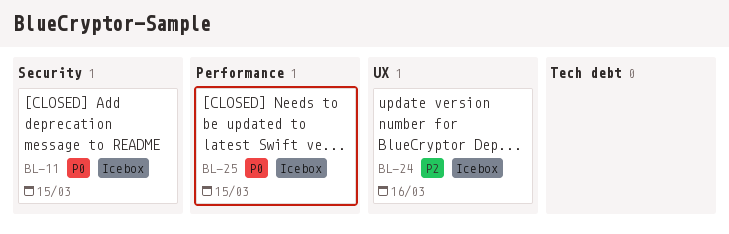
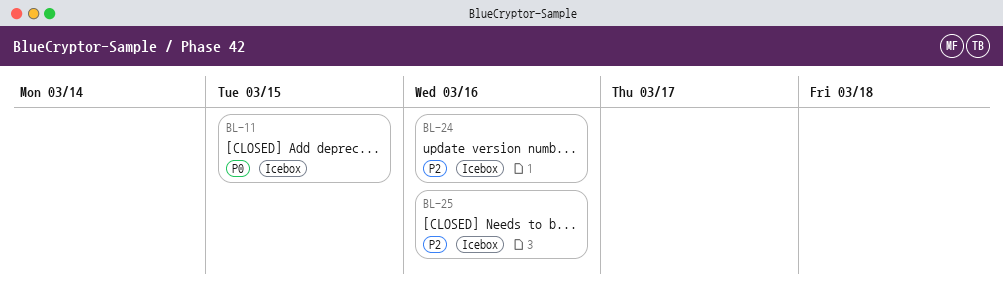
BL-25, priority: P0 -> P2
BL-25, due: Mar 15 -> Mar 16

